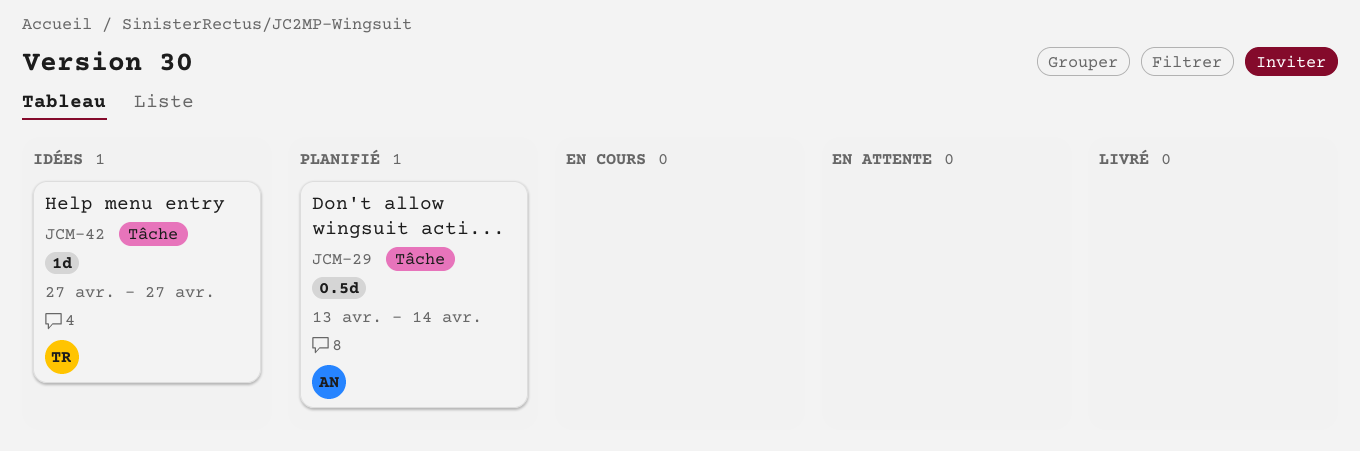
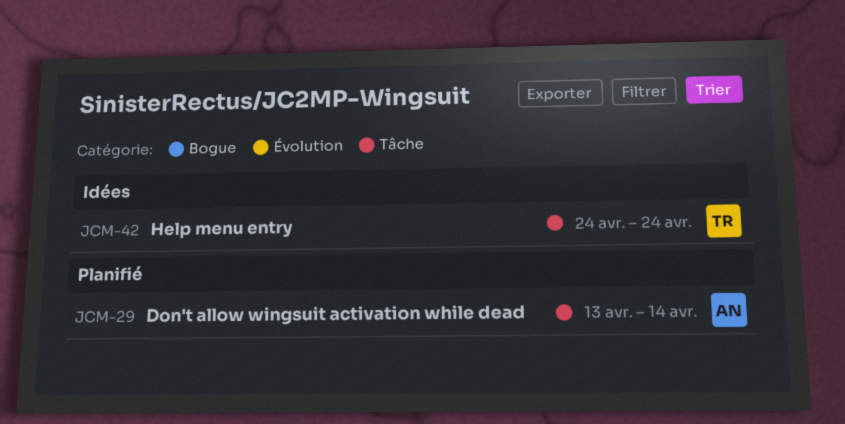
JCM-42, start: Apr 27 -> Apr 24
JCM-42, due: Apr 27 -> Apr 24

